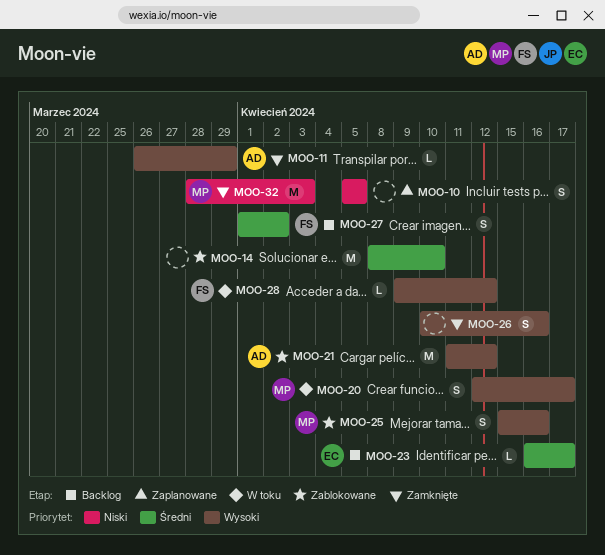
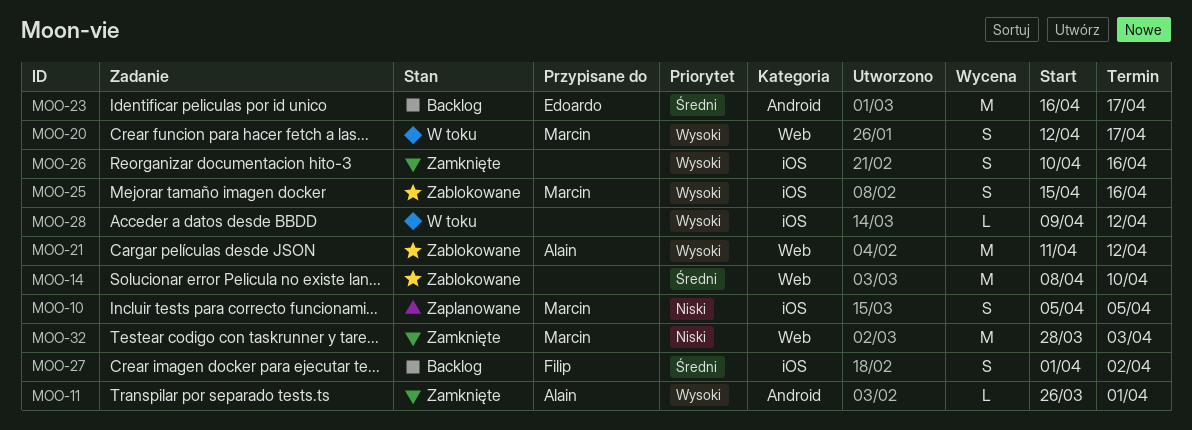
MOO-10, owner: none -> Marcin
MOO-11, due: Mar 29 -> Apr 1
MOO-23, estimate: L -> M
MOO-28, owner: Filip -> none

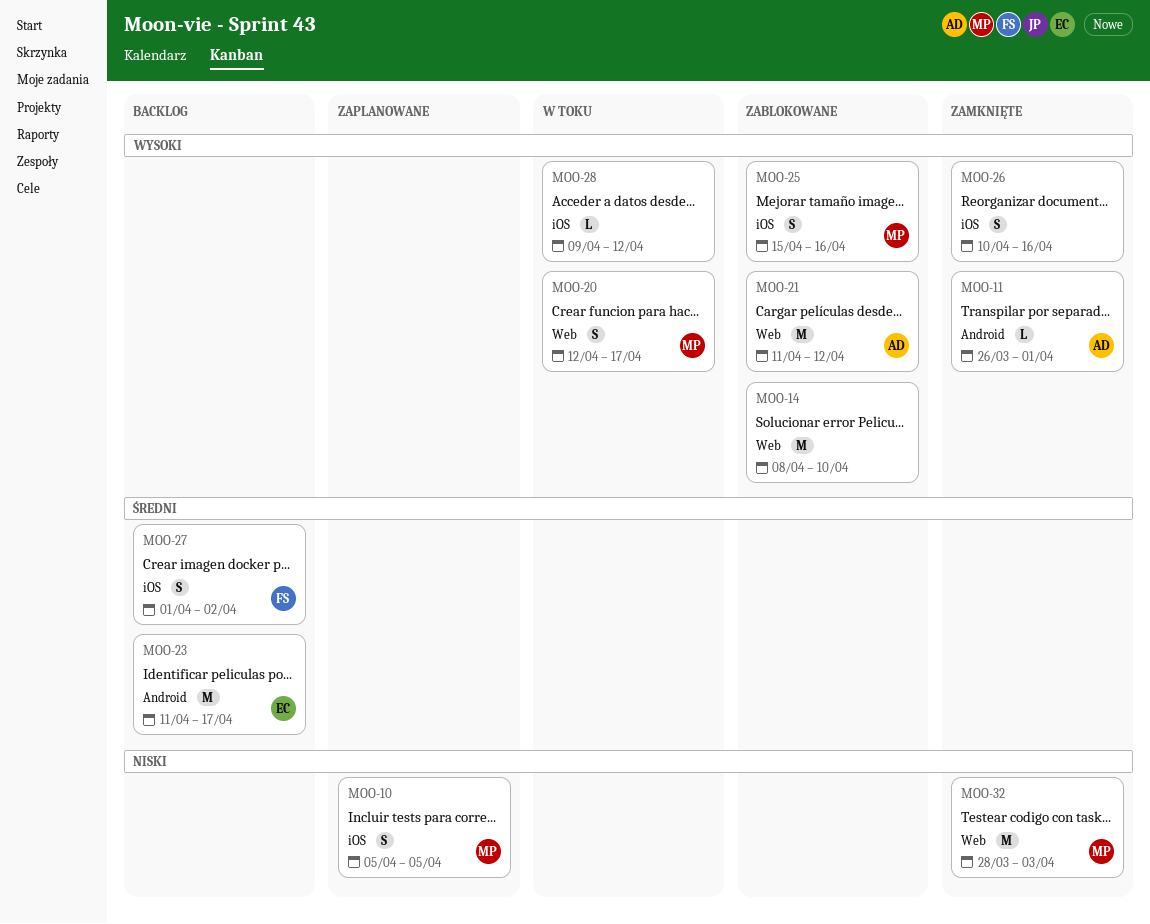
MOO-14, priority: Średni -> Wysoki
MOO-23, start: Apr 16 -> Apr 11

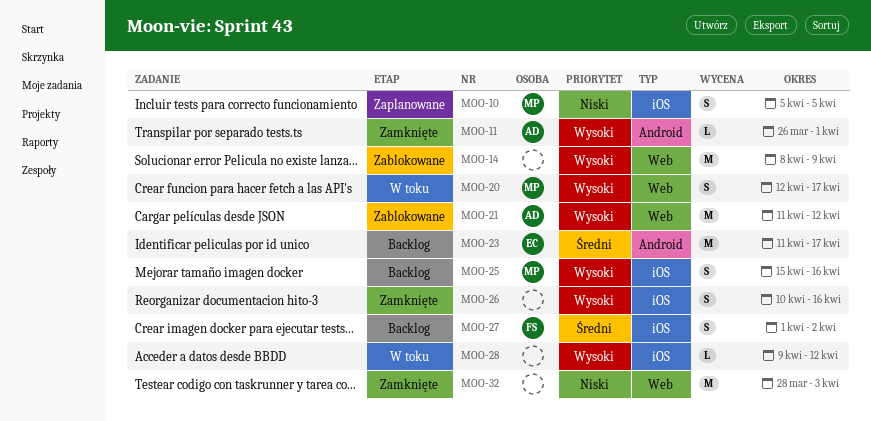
MOO-14, due: Apr 10 -> Apr 9
MOO-25, status: Zablokowane -> Backlog
MOO-32, owner: MP -> none

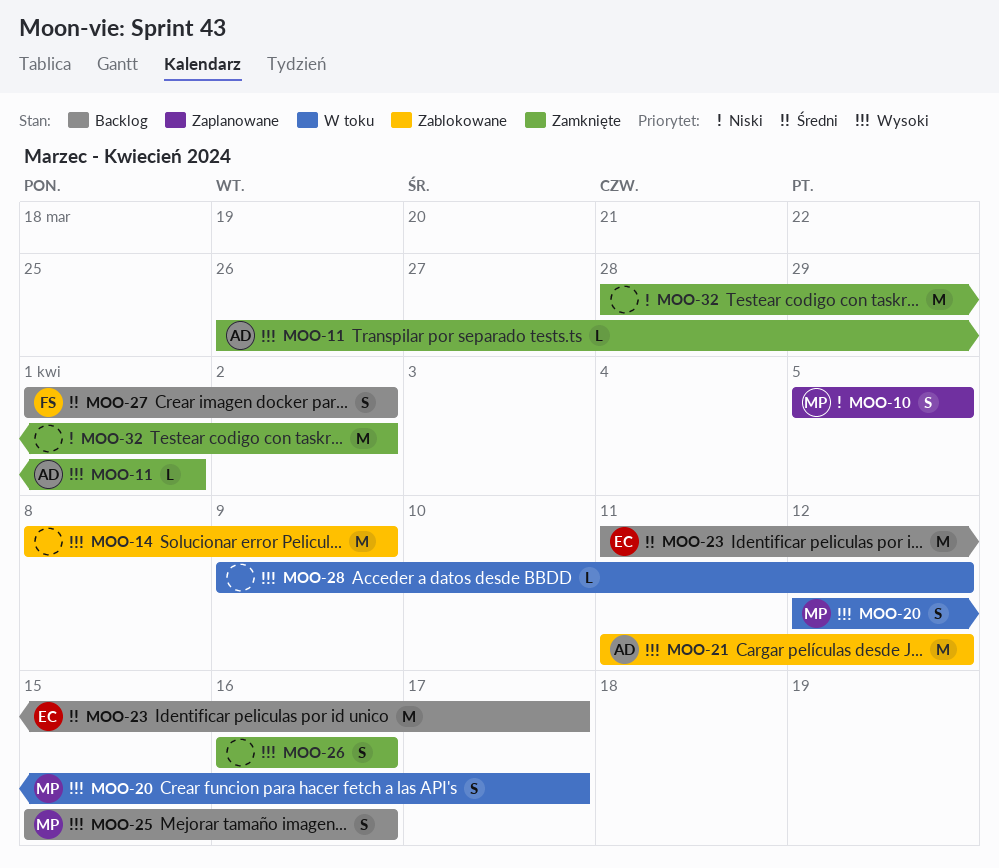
MOO-26, start: Apr 10 -> Apr 16
MOO-32, due: Apr 3 -> Apr 2

